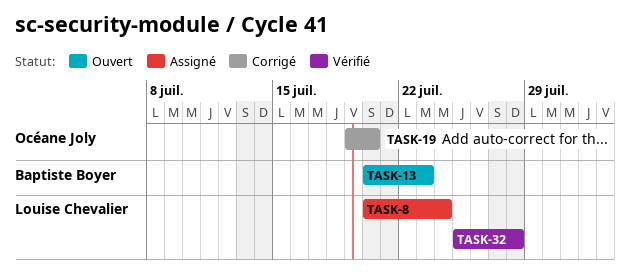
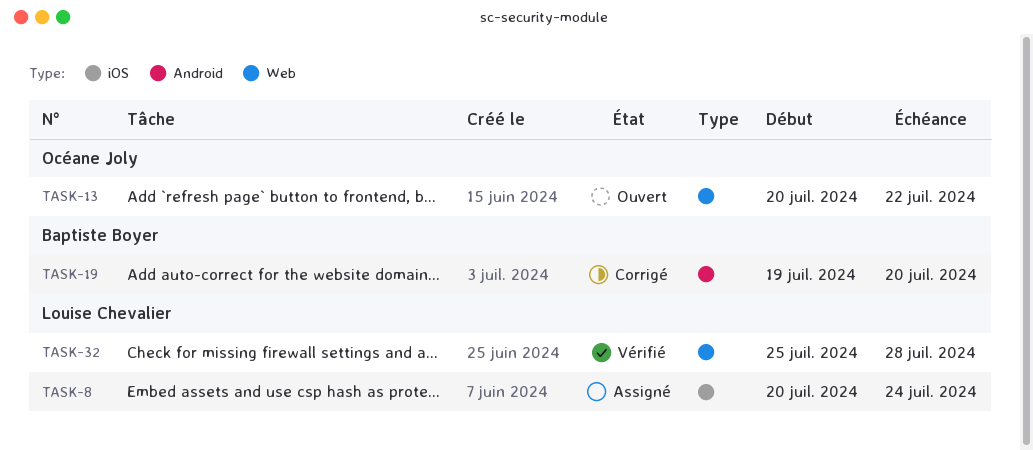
TASK-13, owner: Baptiste Boyer -> Océane Joly
TASK-13, due: Jul 23 -> Jul 22
TASK-19, owner: Océane Joly -> Baptiste Boyer

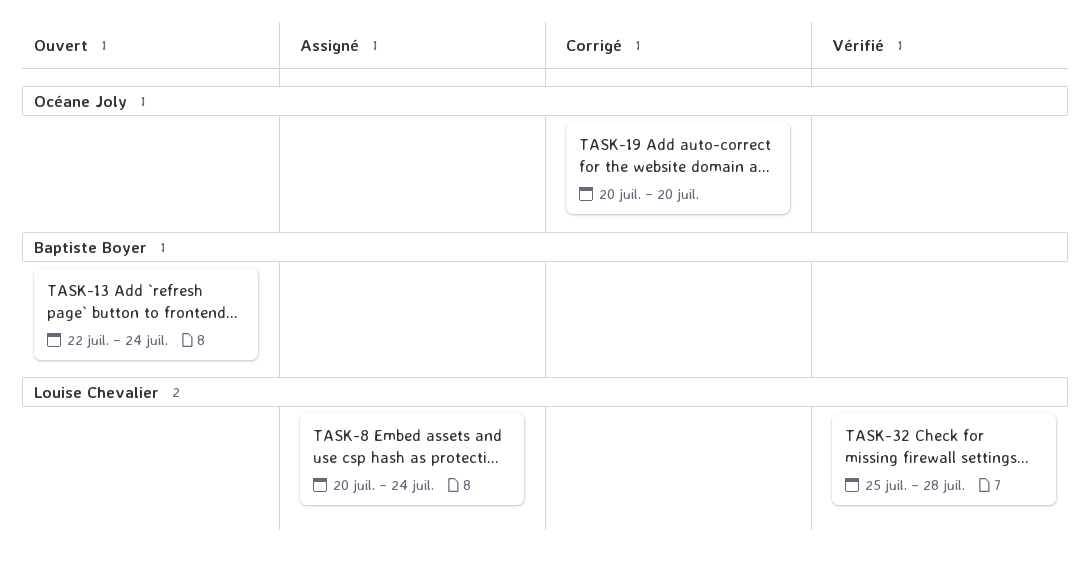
TASK-13, owner: Océane Joly -> Baptiste Boyer
TASK-13, start: Jul 20 -> Jul 22
TASK-13, due: Jul 22 -> Jul 24
TASK-19, owner: Baptiste Boyer -> Océane Joly
TASK-19, start: Jul 19 -> Jul 20

